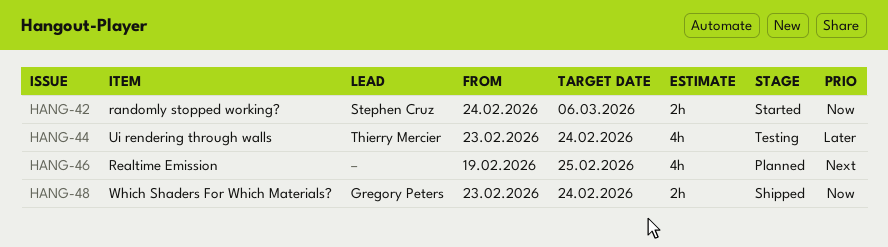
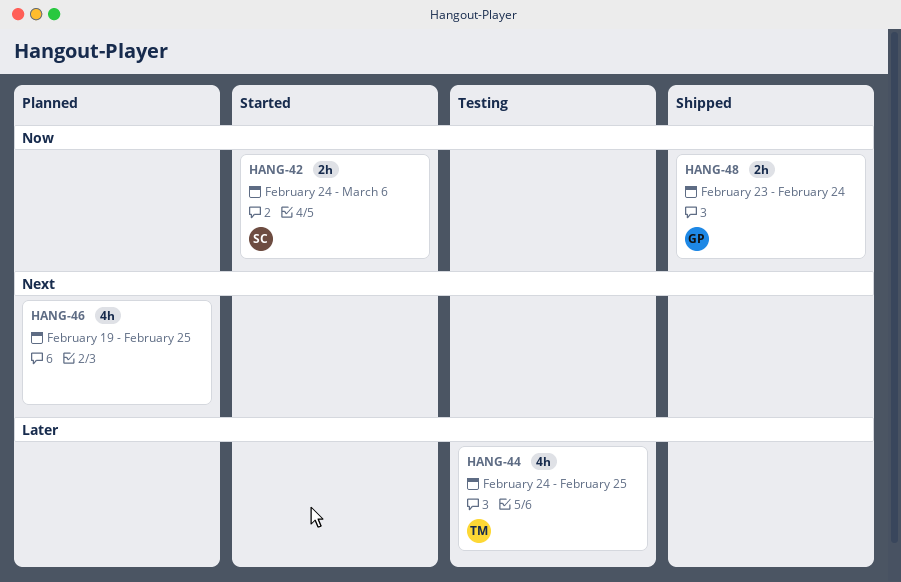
HANG-44, start: Feb 23 -> Feb 24
HANG-44, due: Feb 24 -> Feb 25

